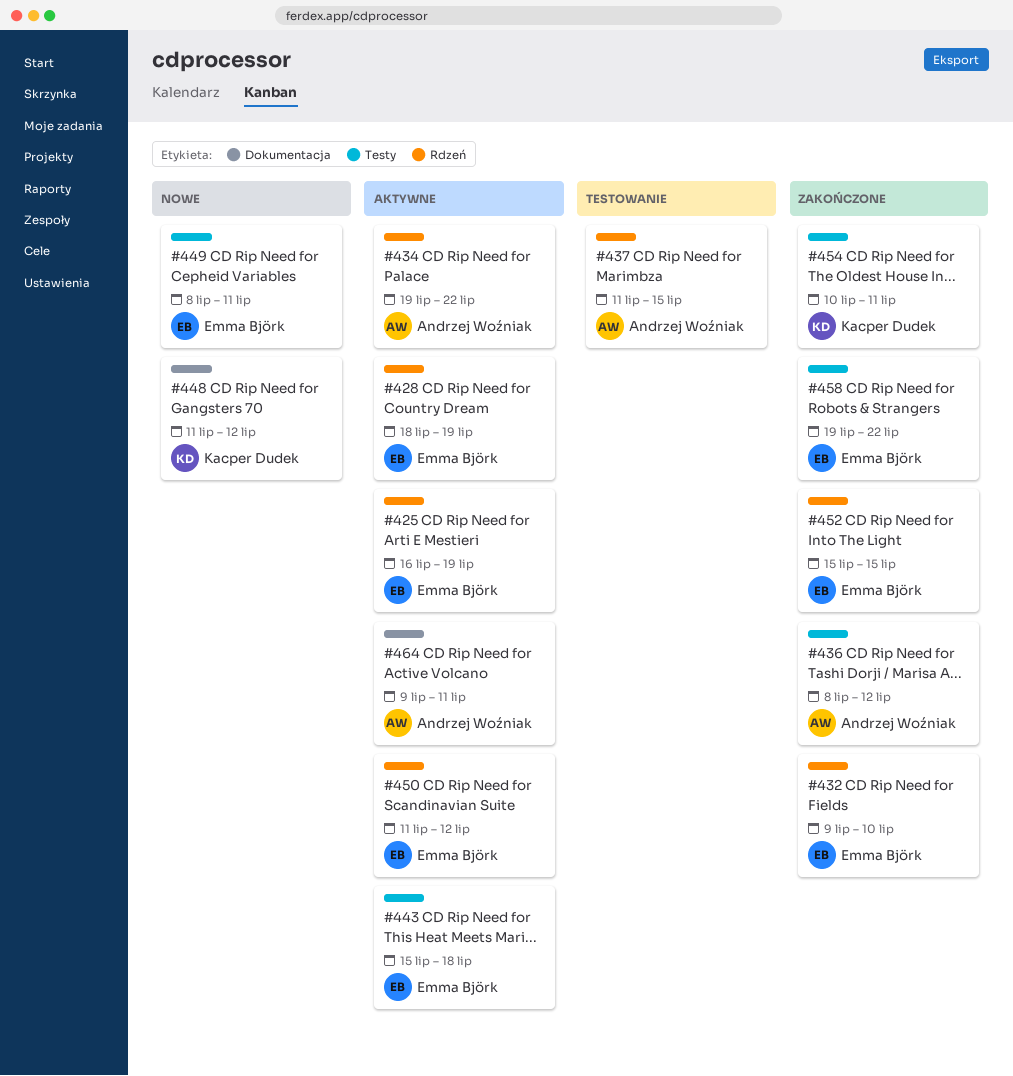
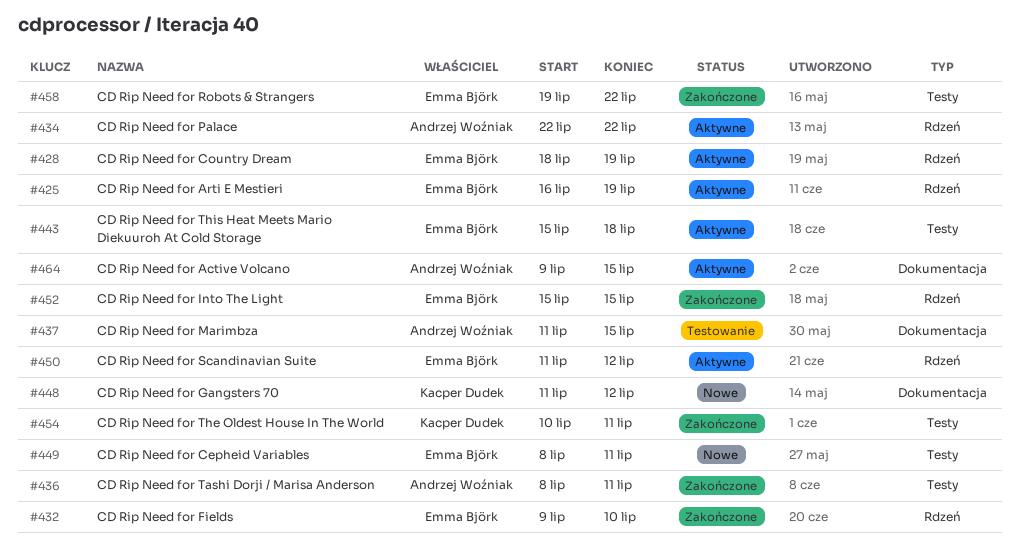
#434, start: Jul 19 -> Jul 22
#436, due: Jul 12 -> Jul 11
#437, label: Rdzeń -> Dokumentacja
#464, due: Jul 11 -> Jul 15

